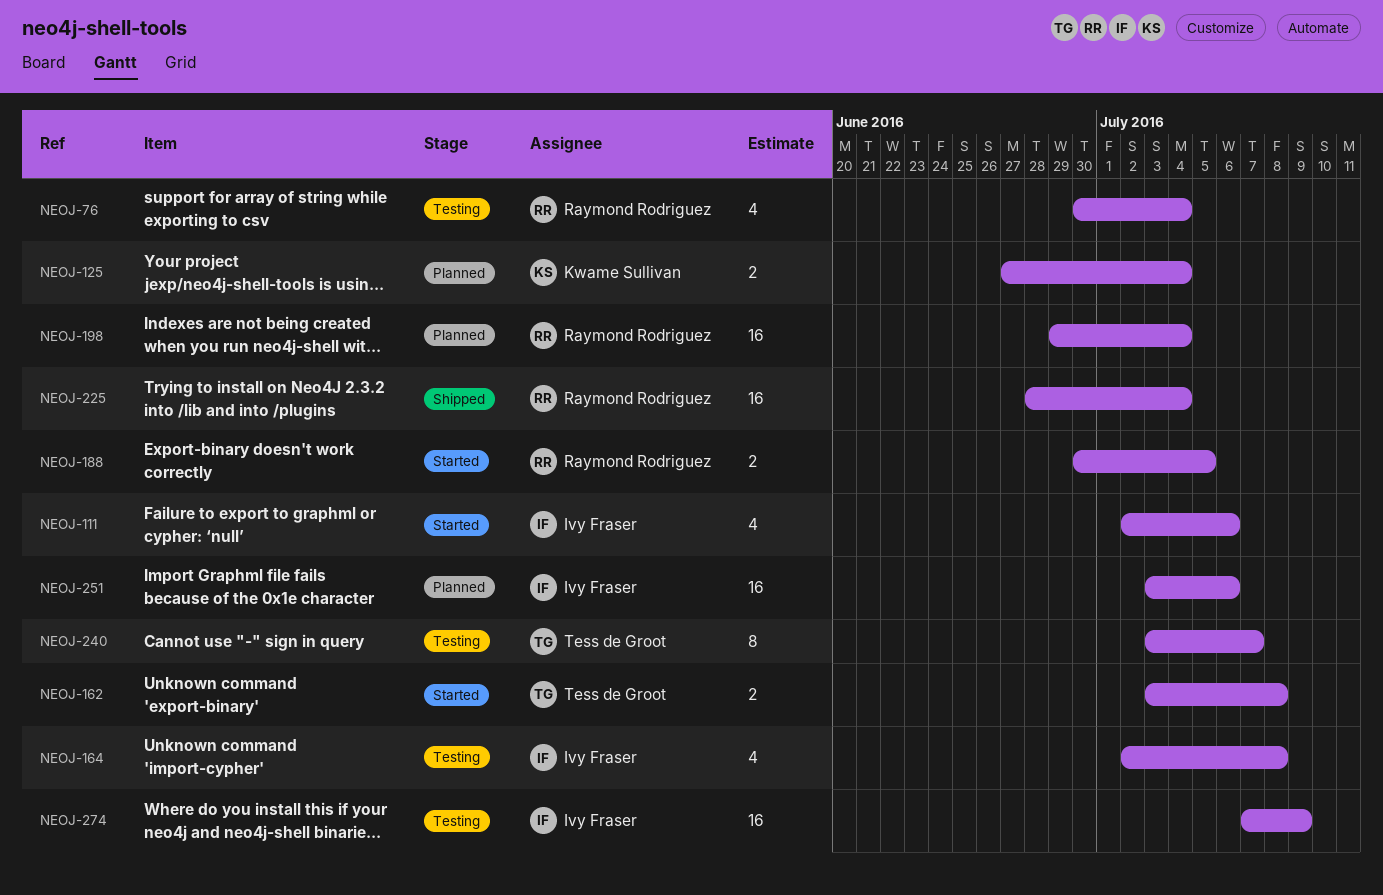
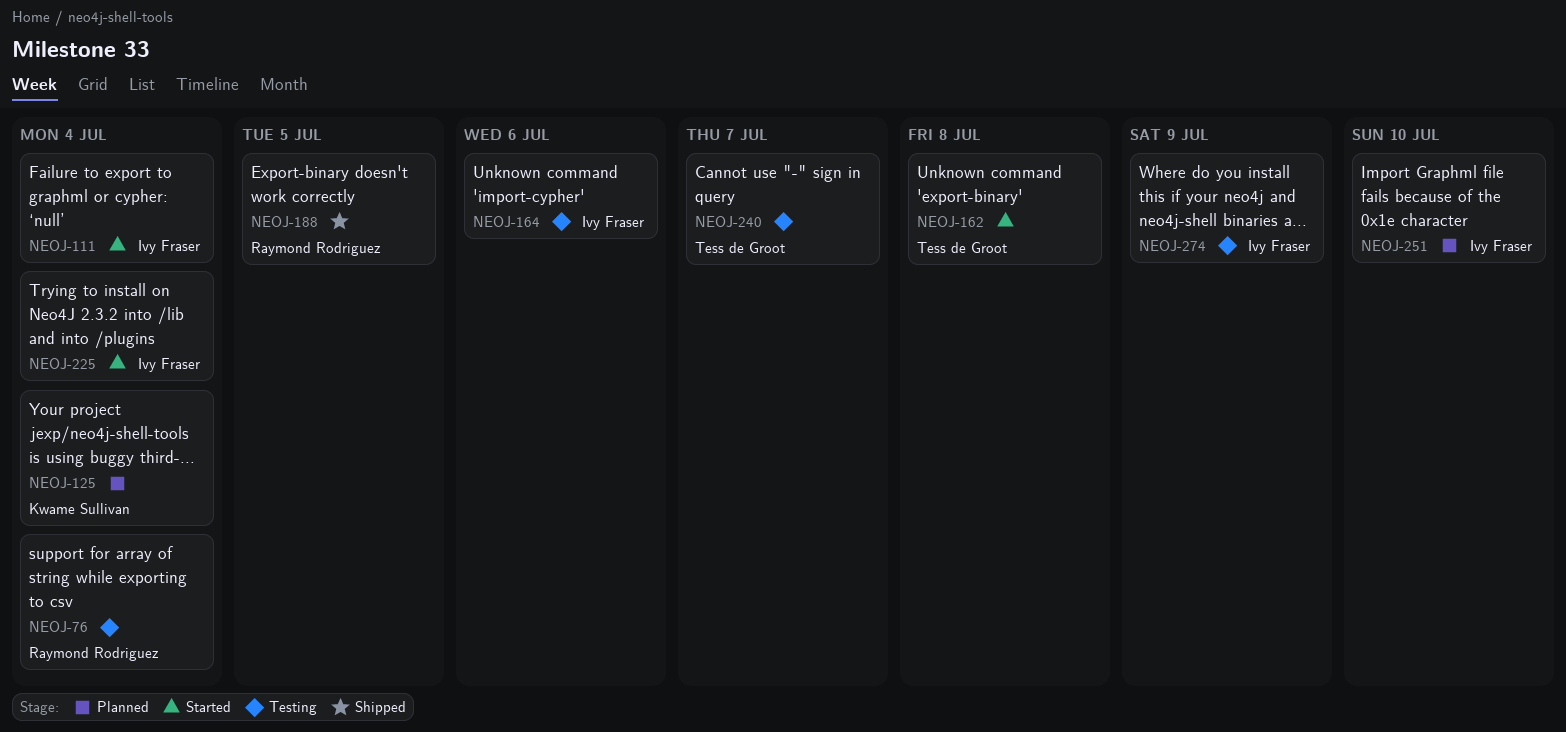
NEOJ-111, due: Jul 6 -> Jul 4
NEOJ-164, due: Jul 8 -> Jul 6
NEOJ-188, status: Started -> Shipped
NEOJ-198: present -> none
NEOJ-225, status: Shipped -> Started
NEOJ-225, owner: Raymond Rodriguez -> Ivy Fraser
NEOJ-251, due: Jul 6 -> Jul 10

